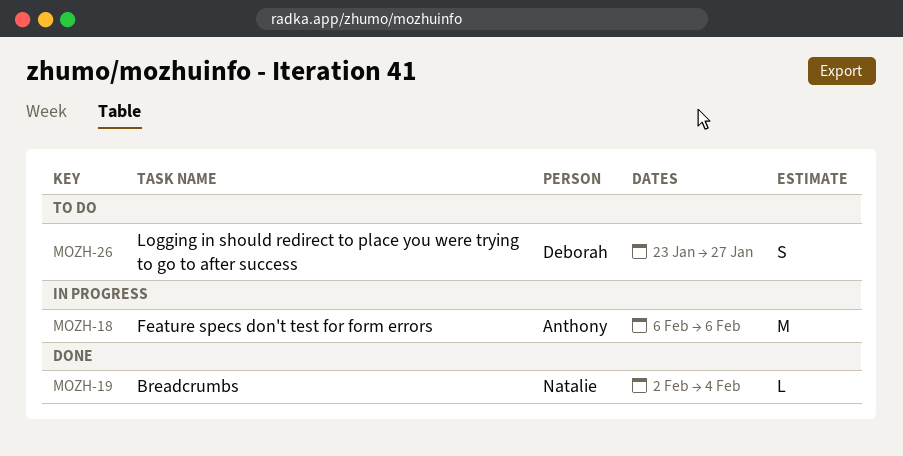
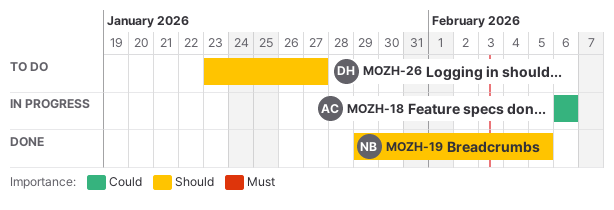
MOZH-19, start: Feb 2 -> Jan 29
MOZH-19, due: Feb 4 -> Feb 5

